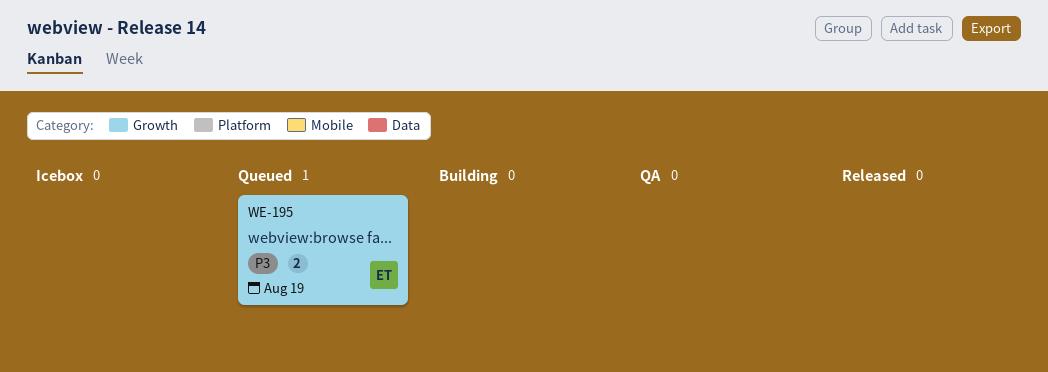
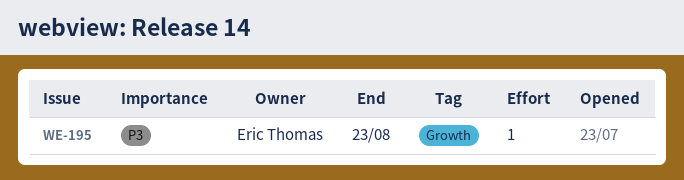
WE-195, estimate: 2 -> 1
WE-195, due: Aug 19 -> Aug 23

